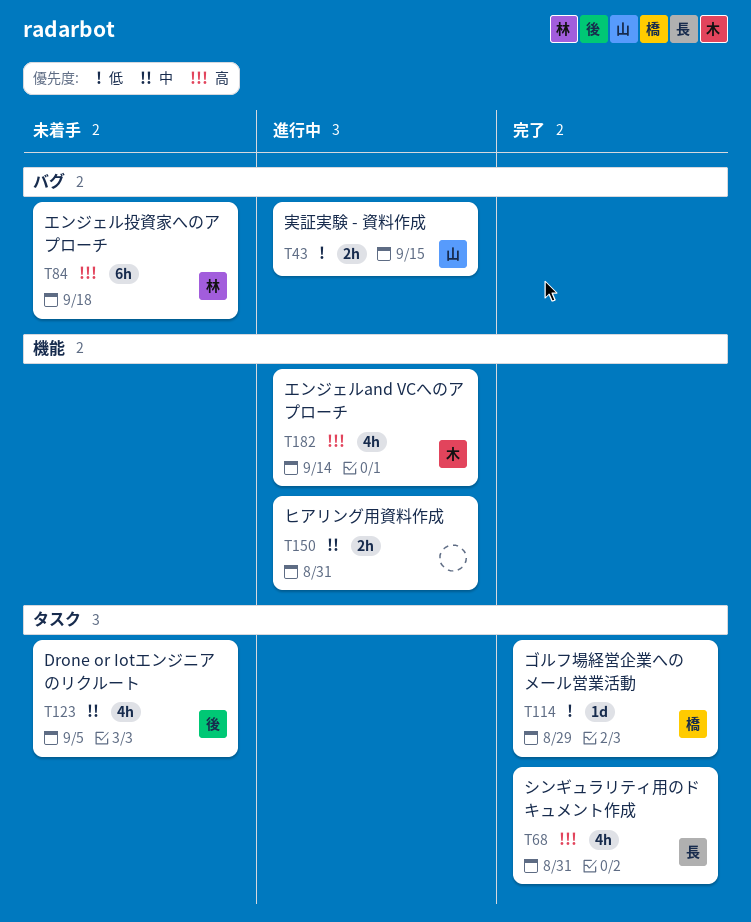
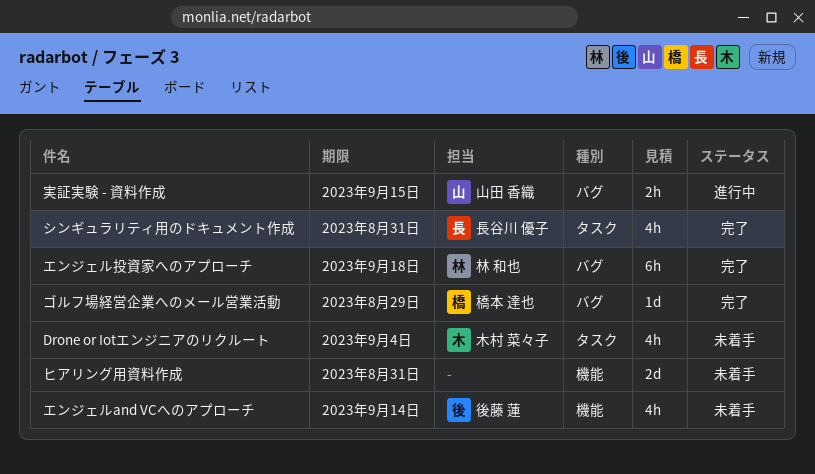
Drone or Iotエンジニアのリクルート, owner: 後藤 蓮 -> 木村 菜々子
Drone or Iotエンジニアのリクルート, due: Sep 5 -> Sep 4
エンジェルand VCへのアプローチ, status: 進行中 -> 未着手
エンジェルand VCへのアプローチ, owner: 木村 菜々子 -> 後藤 蓮
エンジェル投資家へのアプローチ, status: 未着手 -> 完了
ゴルフ場経営企業へのメール営業活動, label: タスク -> バグ
ヒアリング用資料作成, status: 進行中 -> 未着手
ヒアリング用資料作成, estimate: 2h -> 2d

